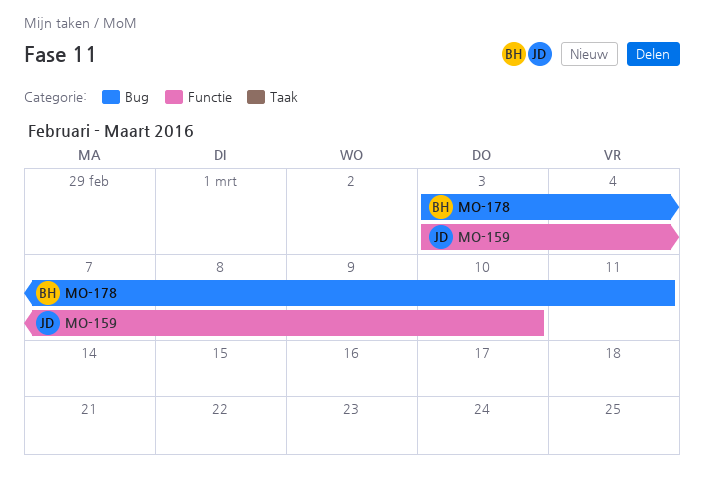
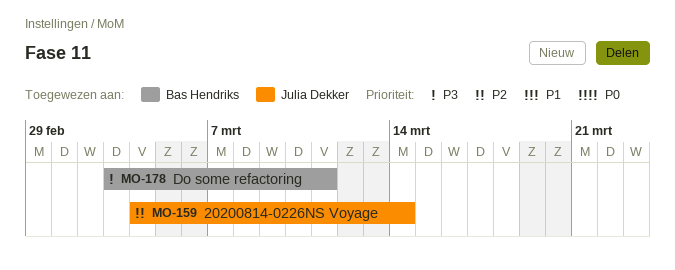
MO-159, start: Mar 3 -> Mar 4
MO-159, due: Mar 10 -> Mar 14

